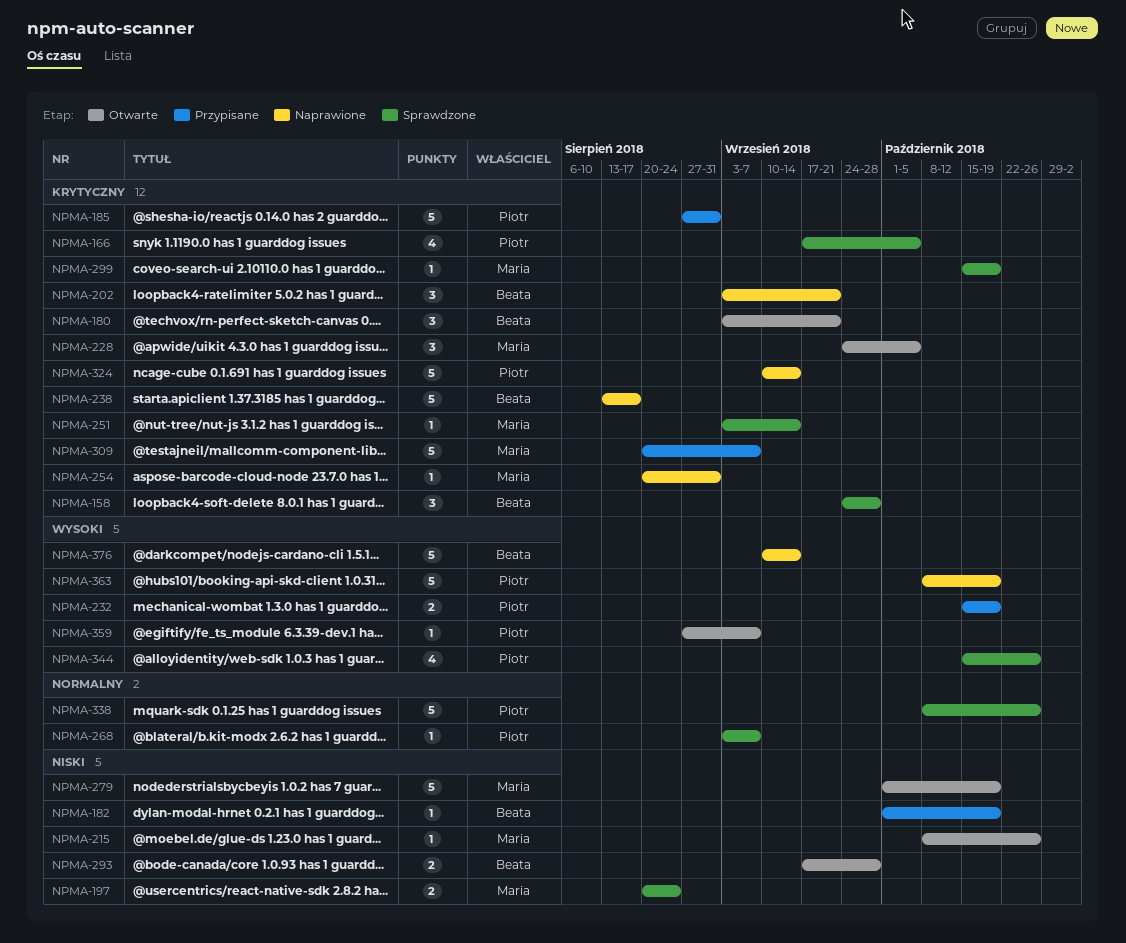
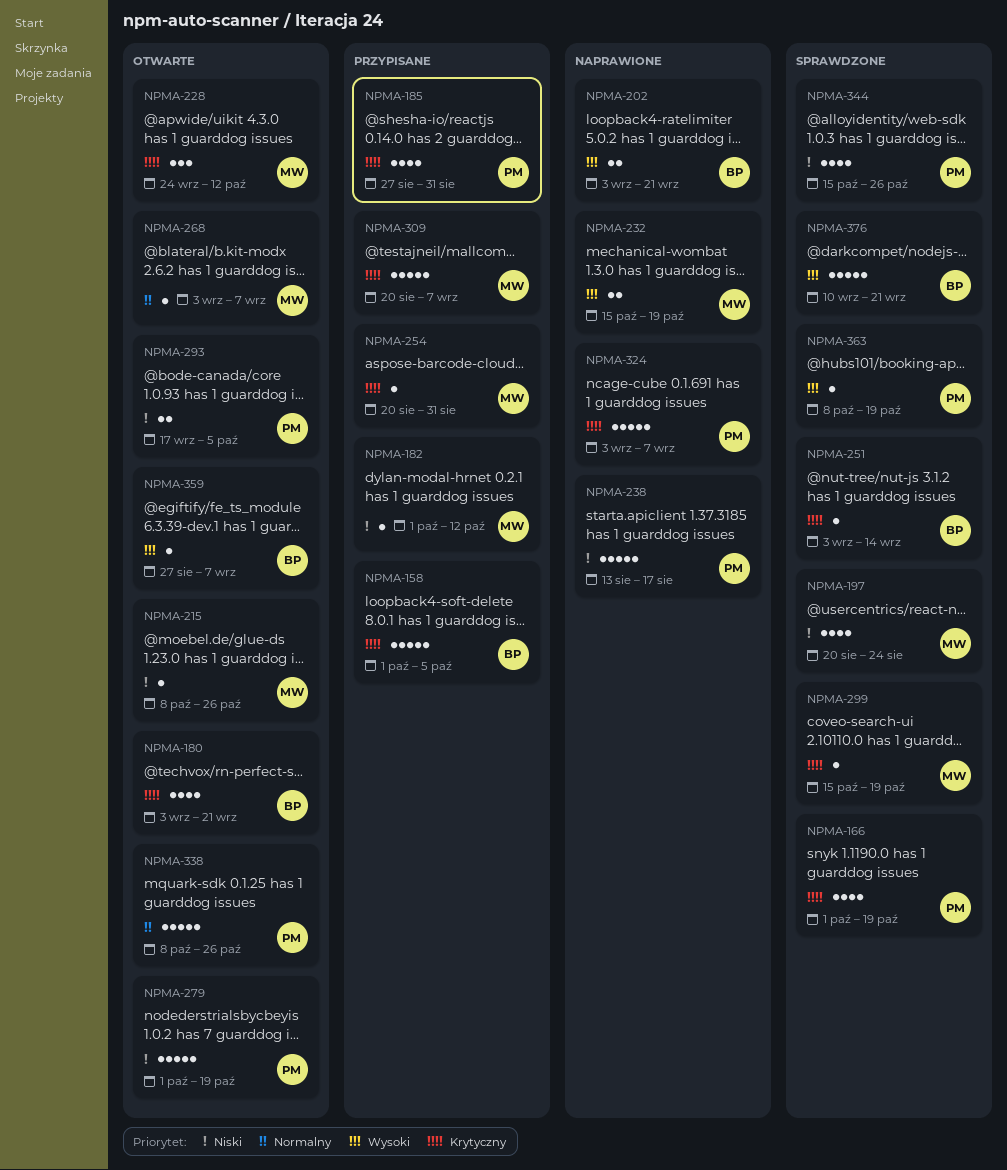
NPMA-158, status: Sprawdzone -> Przypisane
NPMA-158, estimate: 3 -> 5
NPMA-158, start: Sep 24 -> Oct 1
NPMA-158, due: Sep 28 -> Oct 5
NPMA-166, start: Sep 17 -> Oct 1
NPMA-166, due: Oct 5 -> Oct 19
NPMA-180, estimate: 3 -> 4
NPMA-182, owner: Beata -> Maria
NPMA-182, due: Oct 19 -> Oct 12
NPMA-185, estimate: 5 -> 4
NPMA-197, estimate: 2 -> 4
NPMA-202, priority: Krytyczny -> Wysoki
NPMA-202, estimate: 3 -> 2
NPMA-228, due: Oct 5 -> Oct 12
NPMA-232, status: Przypisane -> Naprawione
NPMA-232, owner: Piotr -> Maria
NPMA-238, owner: Beata -> Piotr
NPMA-238, priority: Krytyczny -> Niski
NPMA-251, owner: Maria -> Beata
NPMA-254, status: Naprawione -> Przypisane
NPMA-268, status: Sprawdzone -> Otwarte
NPMA-268, owner: Piotr -> Maria
NPMA-279, owner: Maria -> Piotr
NPMA-293, owner: Beata -> Piotr
NPMA-293, due: Sep 28 -> Oct 5
NPMA-324, start: Sep 10 -> Sep 3
NPMA-324, due: Sep 14 -> Sep 7
NPMA-338, status: Sprawdzone -> Otwarte
NPMA-344, priority: Wysoki -> Niski
NPMA-359, owner: Piotr -> Beata
NPMA-363, status: Naprawione -> Sprawdzone
NPMA-363, estimate: 5 -> 1
NPMA-376, status: Naprawione -> Sprawdzone
NPMA-376, due: Sep 14 -> Sep 21

